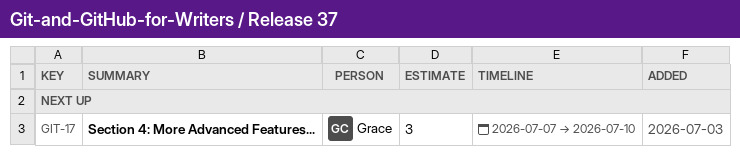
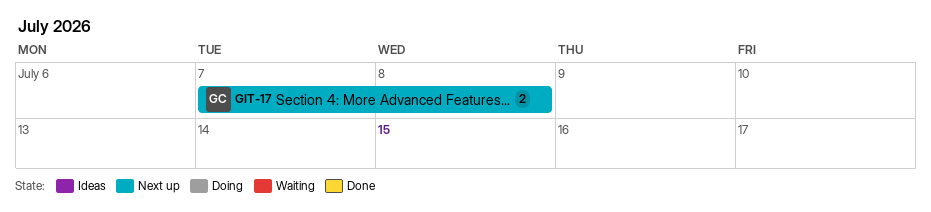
GIT-17, estimate: 3 -> 2
GIT-17, due: Jul 10 -> Jul 8

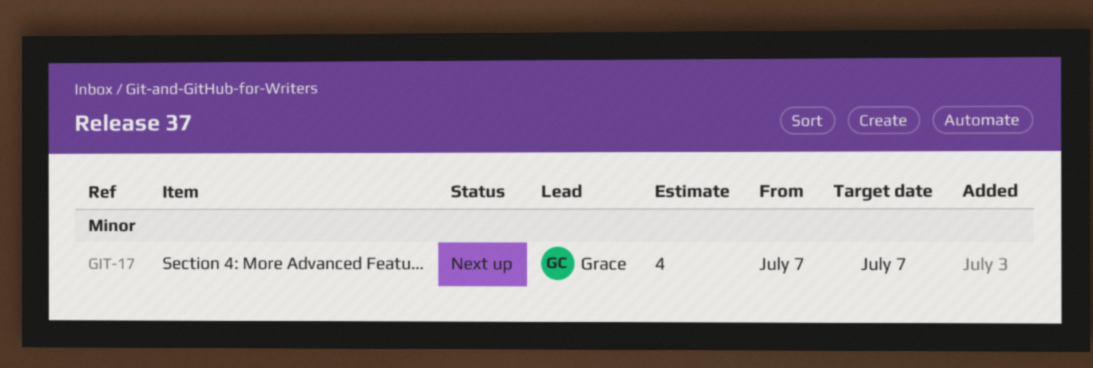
GIT-17, estimate: 2 -> 4
GIT-17, due: Jul 8 -> Jul 7

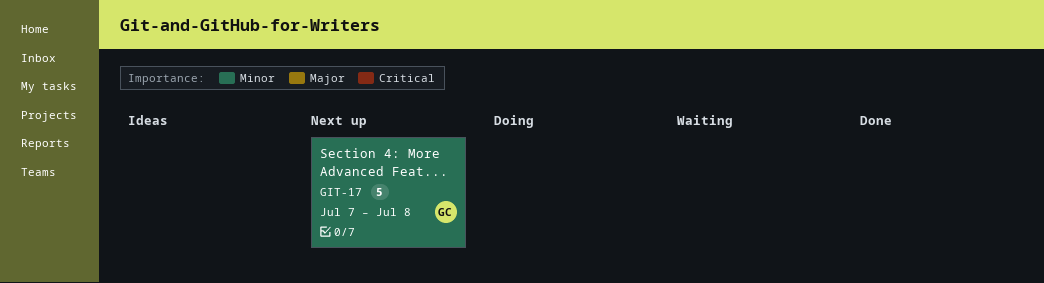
GIT-17, estimate: 4 -> 5
GIT-17, due: Jul 7 -> Jul 8

